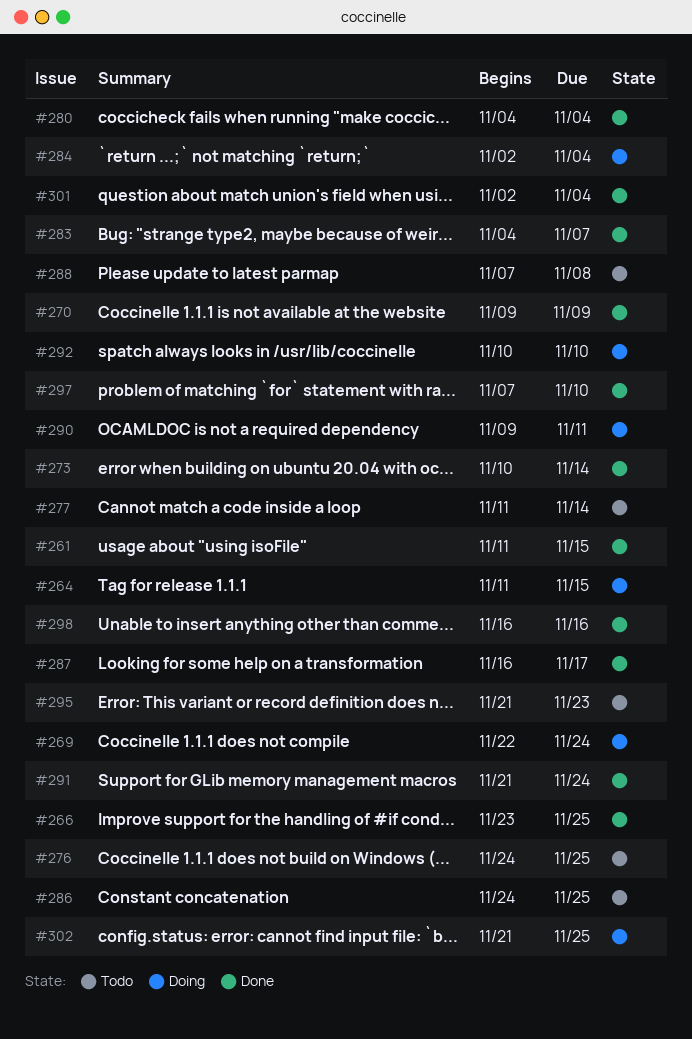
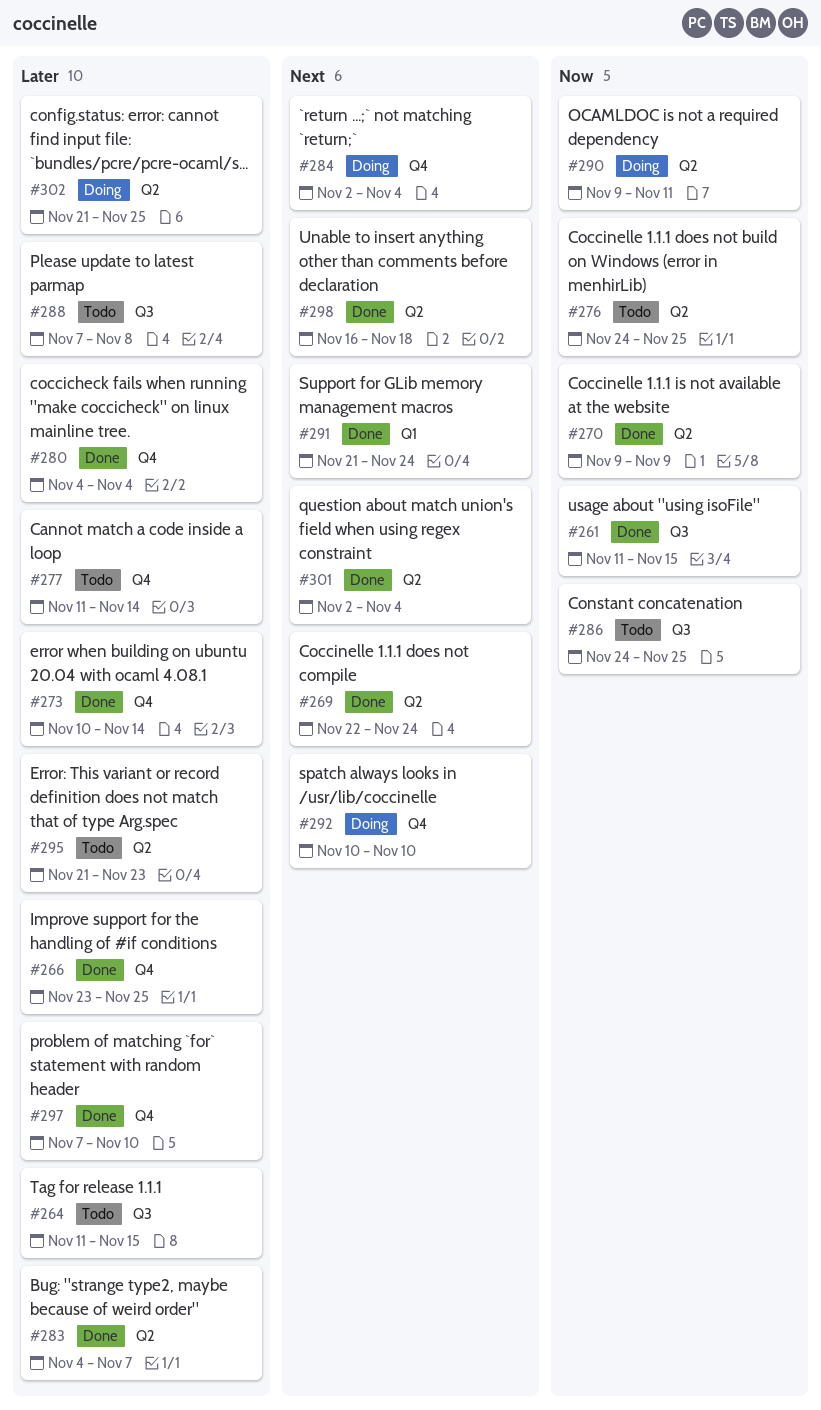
#264, status: Doing -> Todo
#269, status: Doing -> Done
#287: present -> none
#298, due: Nov 16 -> Nov 18

